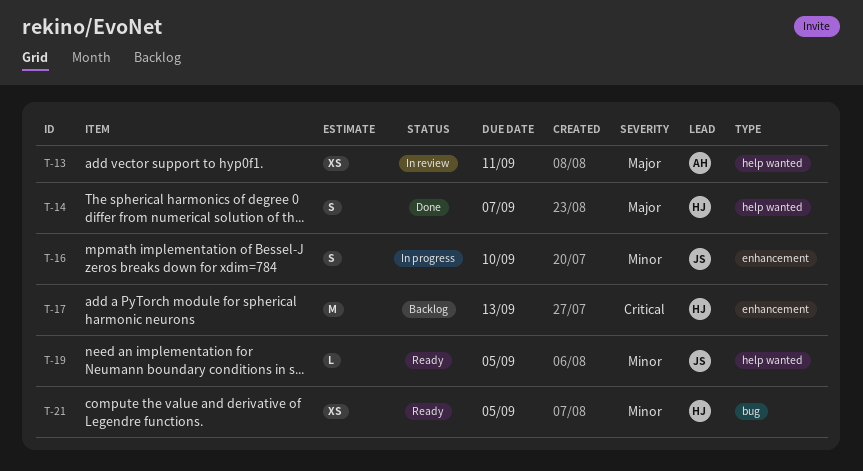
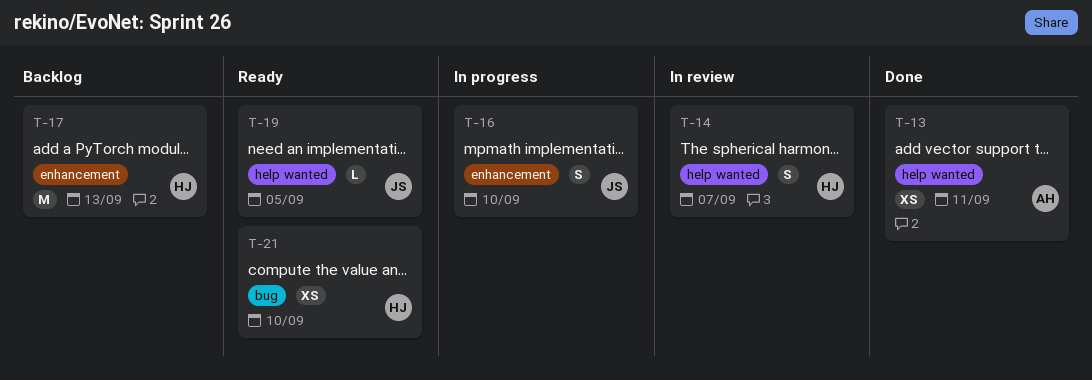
T-13, status: In review -> Done
T-14, status: Done -> In review
T-21, due: Sep 5 -> Sep 10

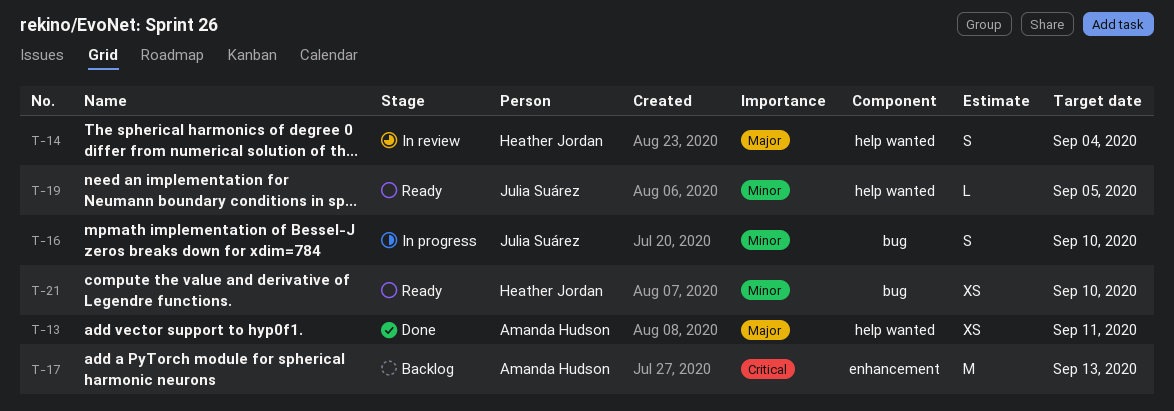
T-14, due: Sep 7 -> Sep 4
T-16, label: enhancement -> bug
T-17, owner: Heather Jordan -> Amanda Hudson

